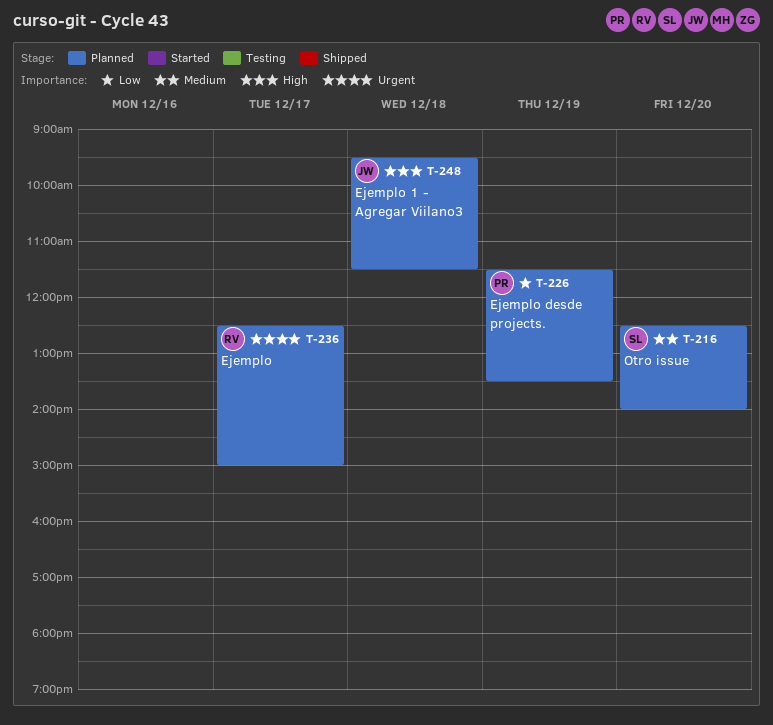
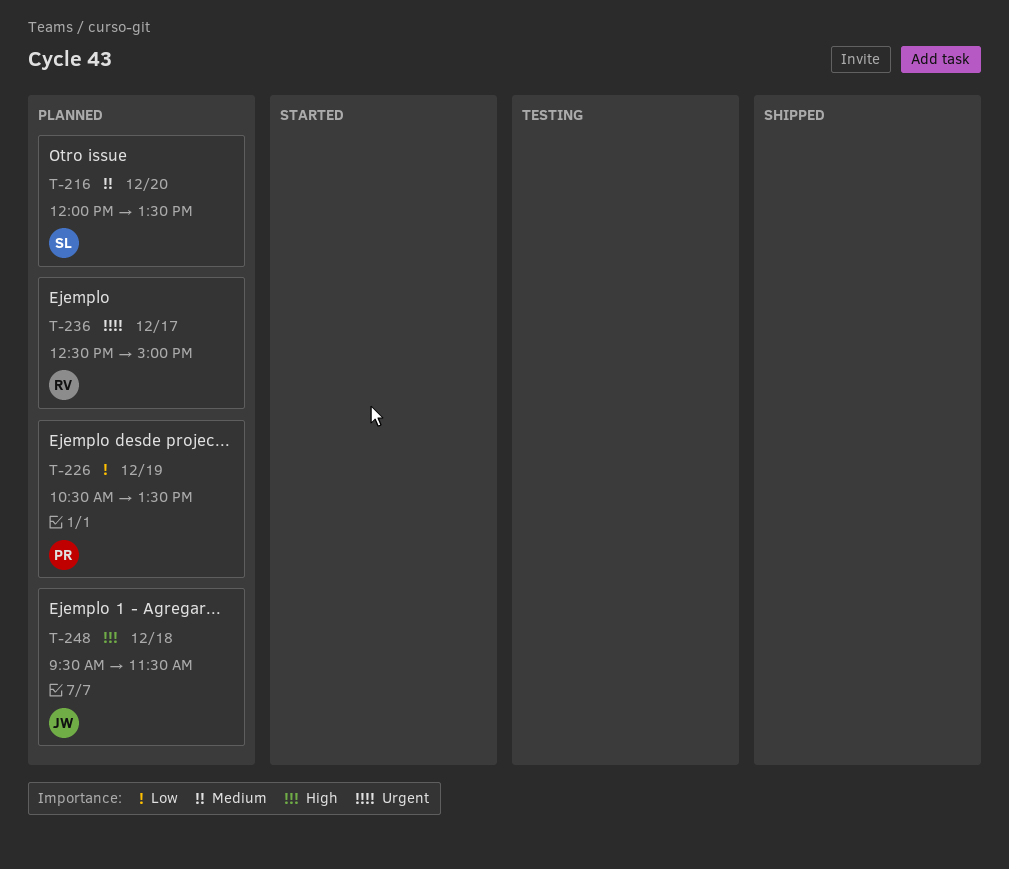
T-216, begins: 12:30 -> 12:00
T-216, ends: 14:00 -> 13:30
T-226, begins: 11:30 -> 10:30

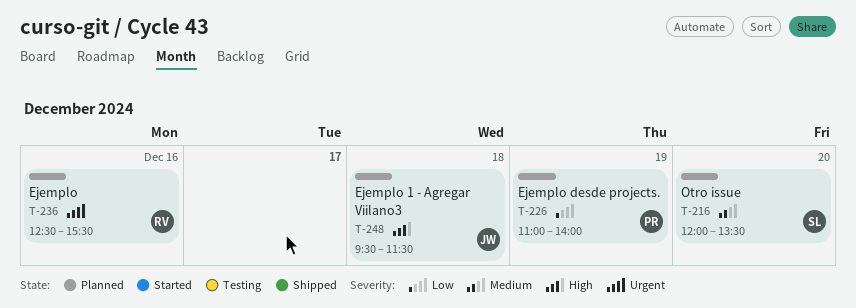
T-226, begins: 10:30 -> 11:00
T-226, ends: 13:30 -> 14:00
T-236, day: Dec 17 -> Dec 16
T-236, ends: 15:00 -> 15:30

